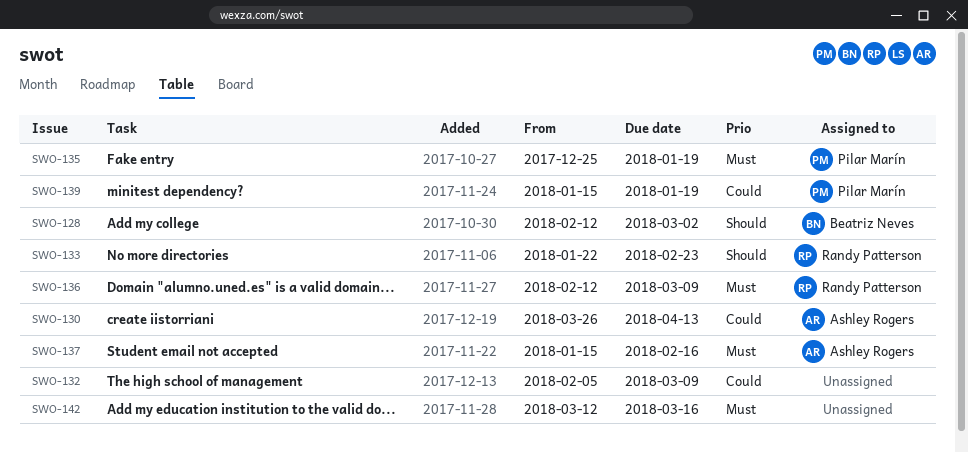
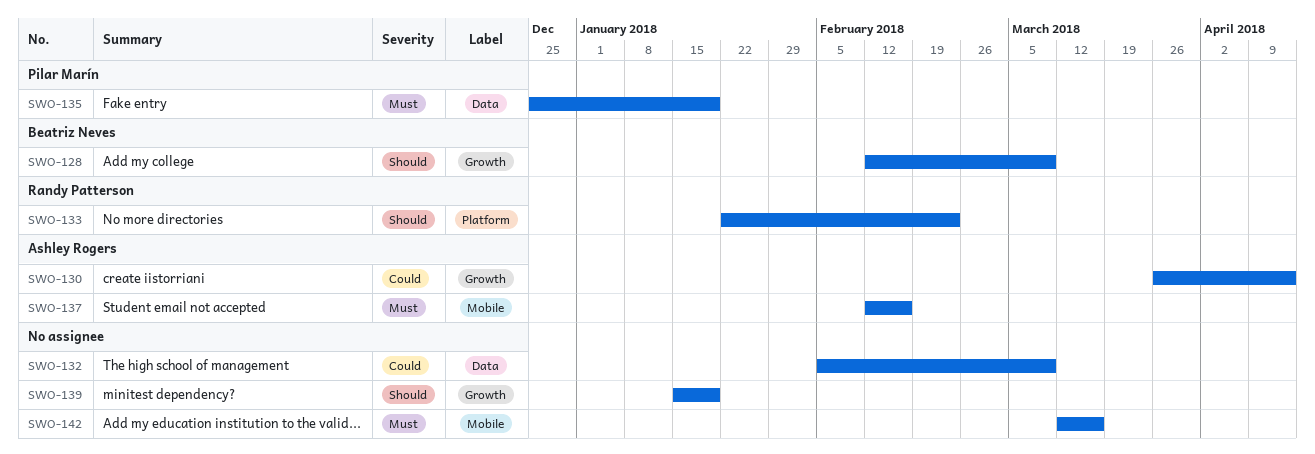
SWO-128, due: Mar 2 -> Mar 9
SWO-136: present -> none
SWO-137, start: Jan 15 -> Feb 12
SWO-139, owner: Pilar Marín -> none
SWO-139, priority: Could -> Should

